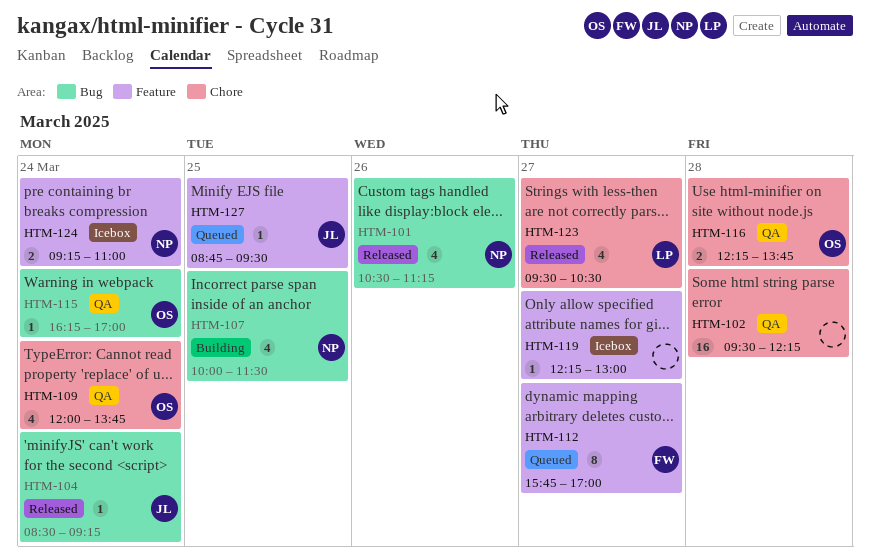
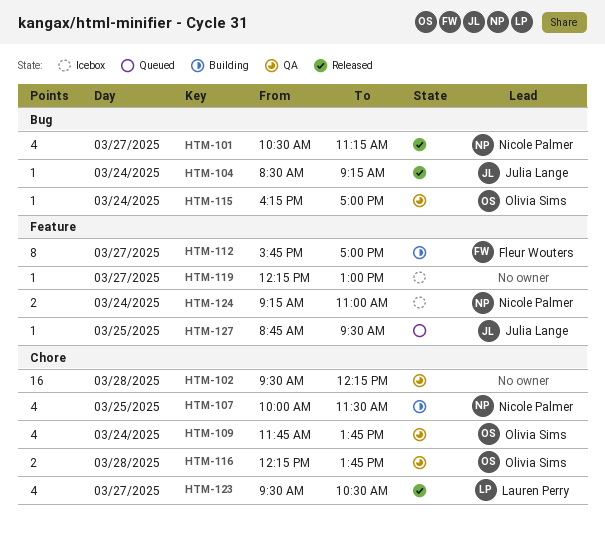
HTM-101, day: Mar 26 -> Mar 27
HTM-107, label: Bug -> Chore
HTM-109, begins: 12:00 -> 11:45
HTM-112, status: Queued -> Building

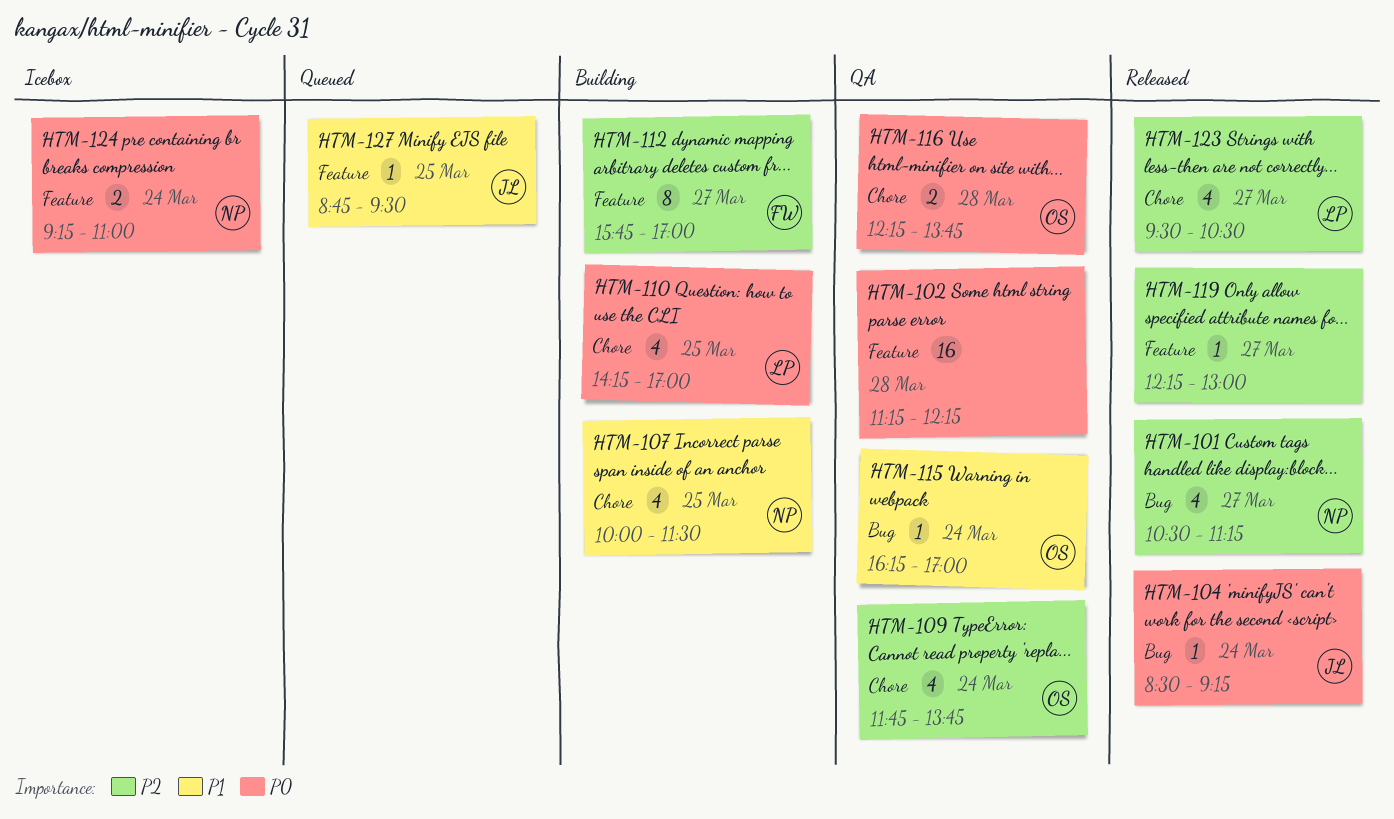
HTM-102, label: Chore -> Feature
HTM-102, begins: 09:30 -> 11:15
HTM-110: none -> present
HTM-119, status: Icebox -> Released

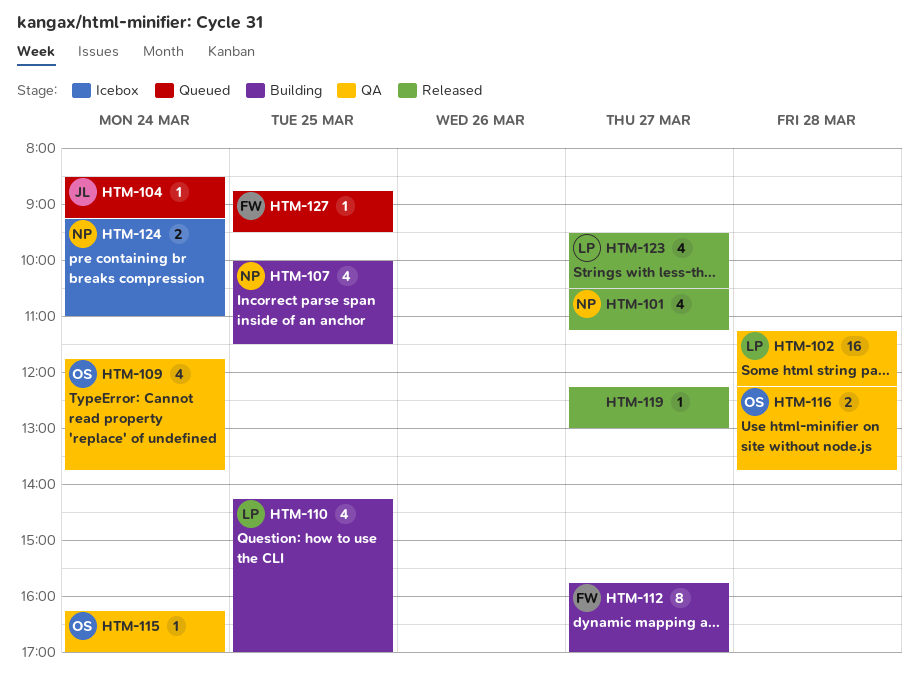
HTM-102, owner: none -> LP
HTM-104, status: Released -> Queued
HTM-127, owner: JL -> FW

